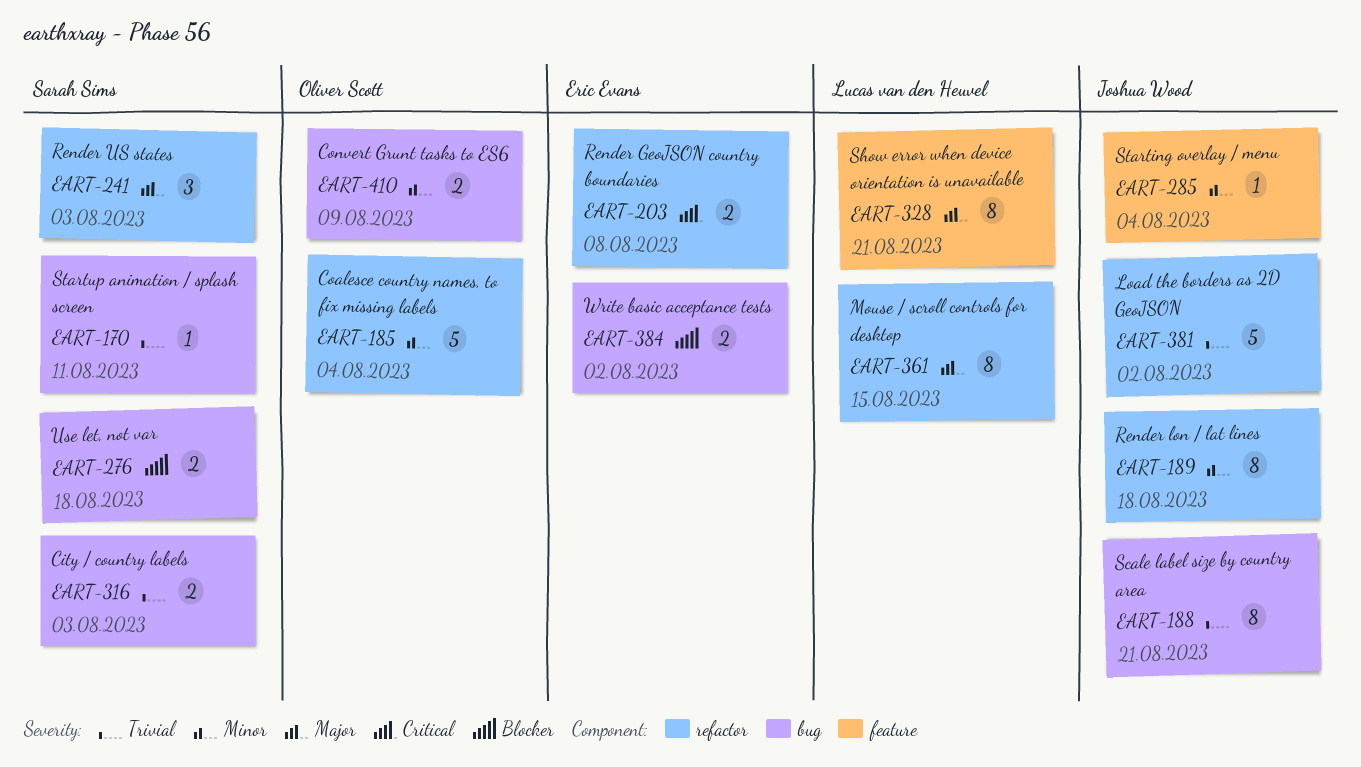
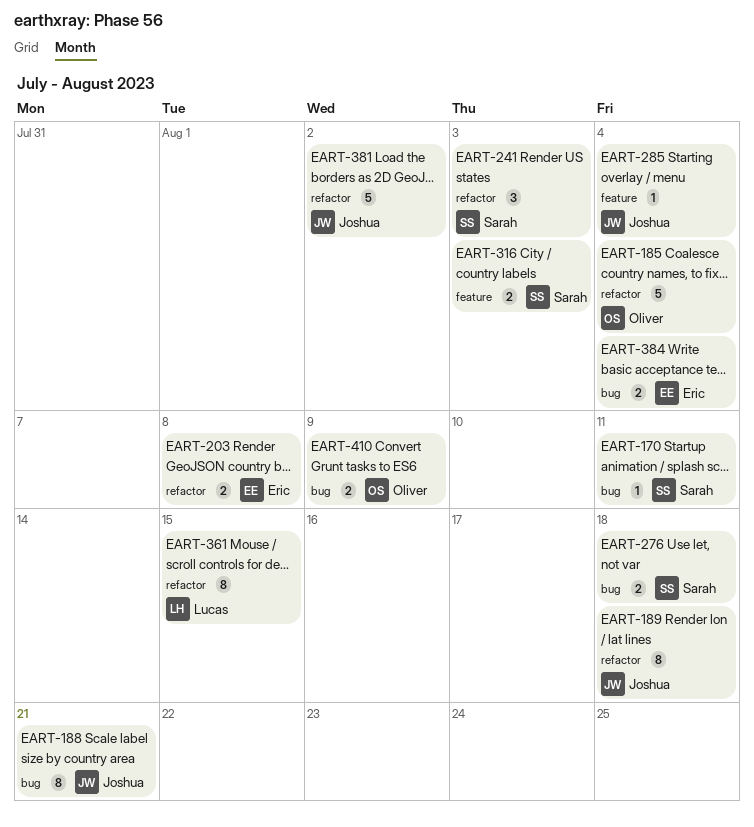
EART-316, label: bug -> feature
EART-328: present -> none
EART-384, due: Aug 2 -> Aug 4

